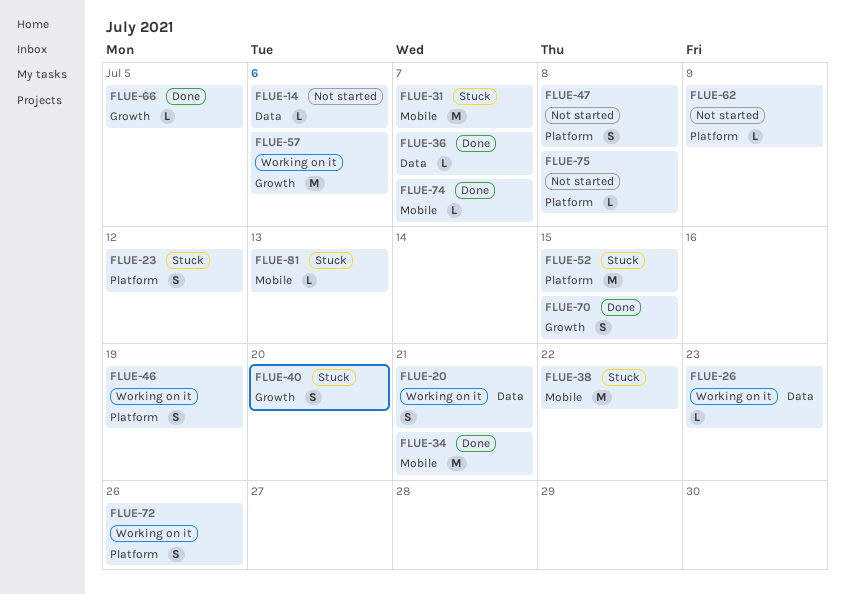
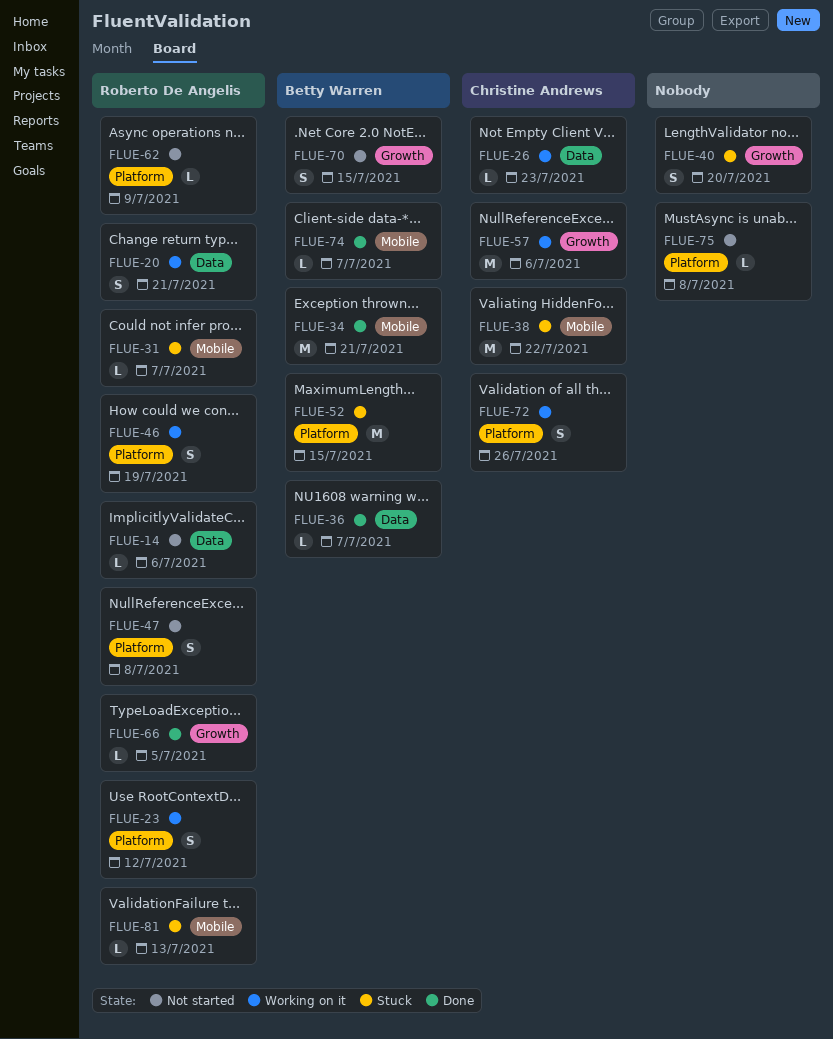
FLUE-23, status: Stuck -> Working on it
FLUE-31, estimate: M -> L
FLUE-70, status: Done -> Not started

